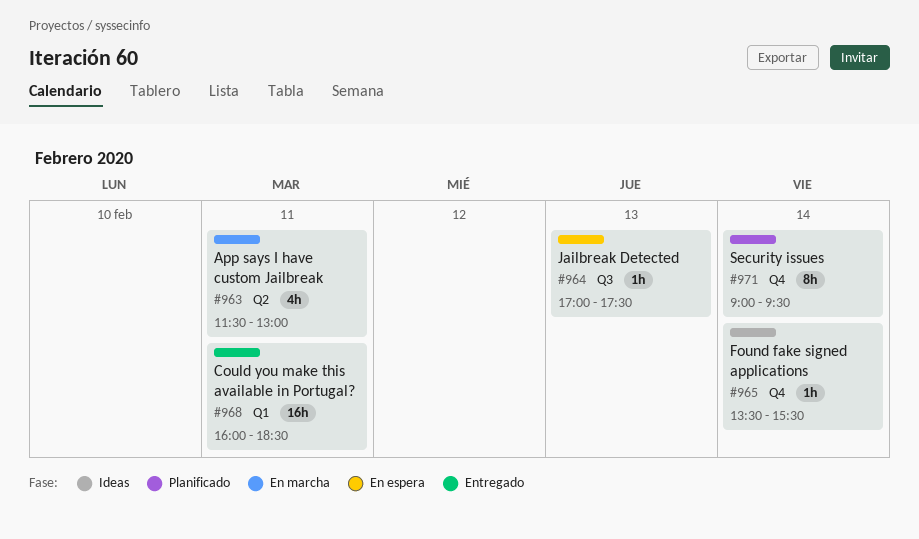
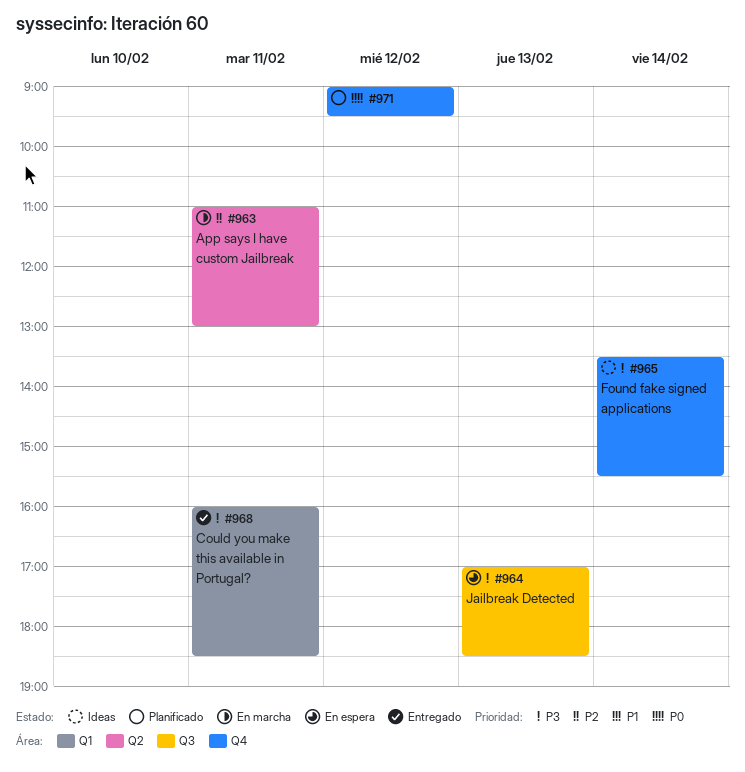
#963, begins: 11:30 -> 11:00
#964, ends: 17:30 -> 18:30
#971, day: Feb 14 -> Feb 12

